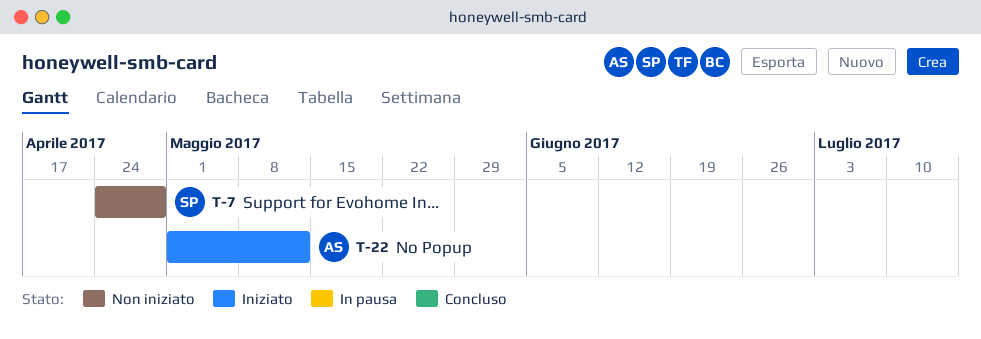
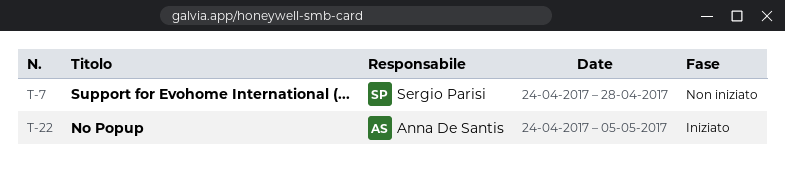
T-22, start: May 1 -> Apr 24
T-22, due: May 12 -> May 5

